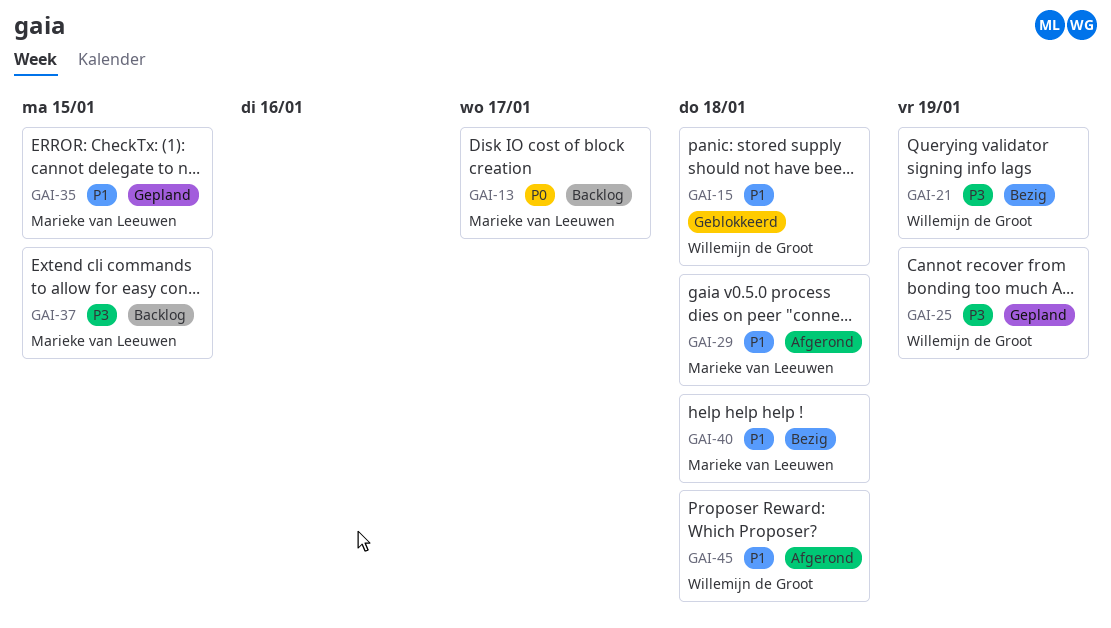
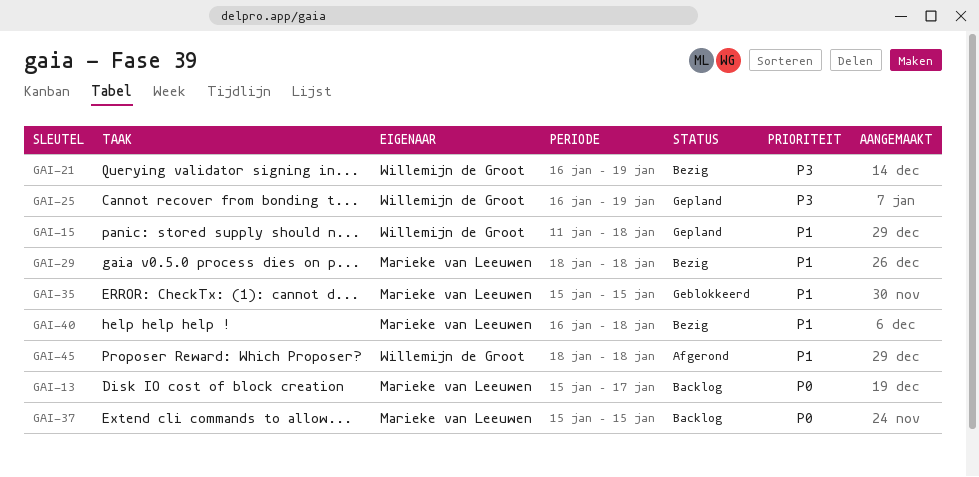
GAI-15, status: Geblokkeerd -> Gepland
GAI-29, status: Afgerond -> Bezig
GAI-35, status: Gepland -> Geblokkeerd
GAI-37, priority: P3 -> P0

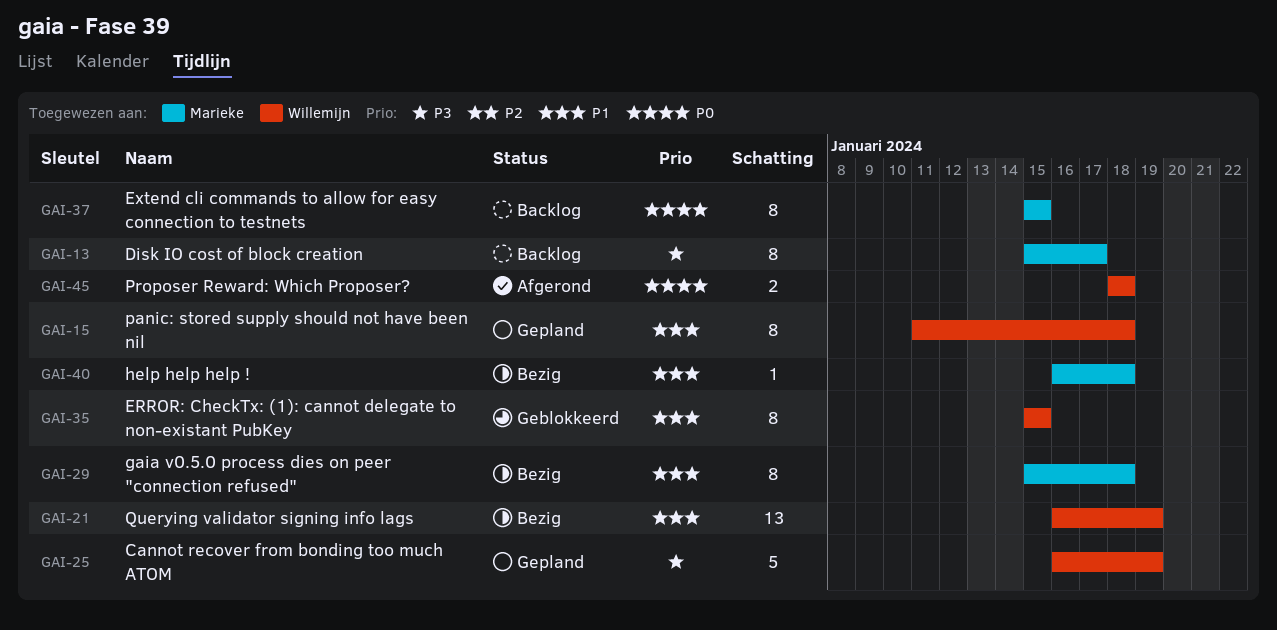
GAI-13, priority: P0 -> P3
GAI-21, priority: P3 -> P1
GAI-29, start: Jan 18 -> Jan 15
GAI-35, owner: Marieke van Leeuwen -> Willemijn de Groot
GAI-45, priority: P1 -> P0

